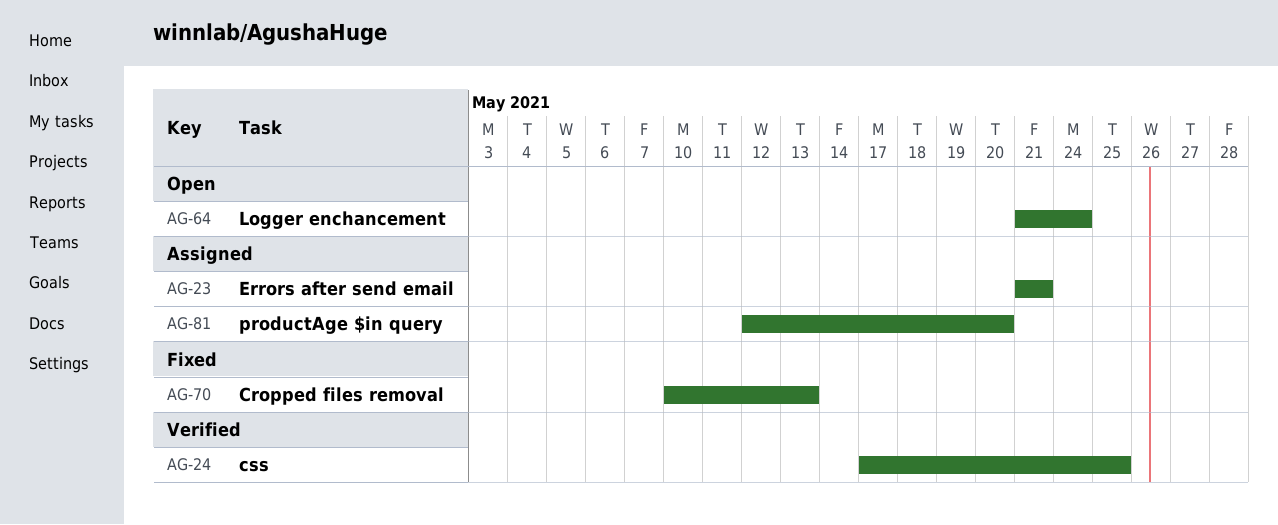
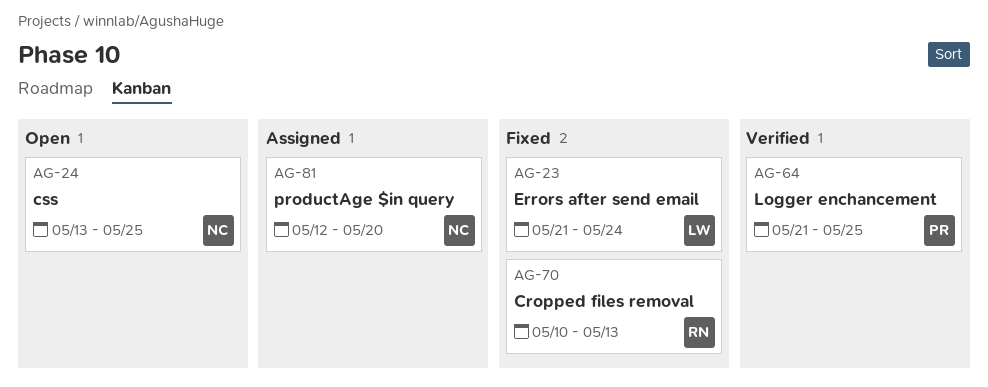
AG-23, status: Assigned -> Fixed
AG-23, due: May 21 -> May 24
AG-24, status: Verified -> Open
AG-24, start: May 17 -> May 13
AG-64, status: Open -> Verified
AG-64, due: May 24 -> May 25

